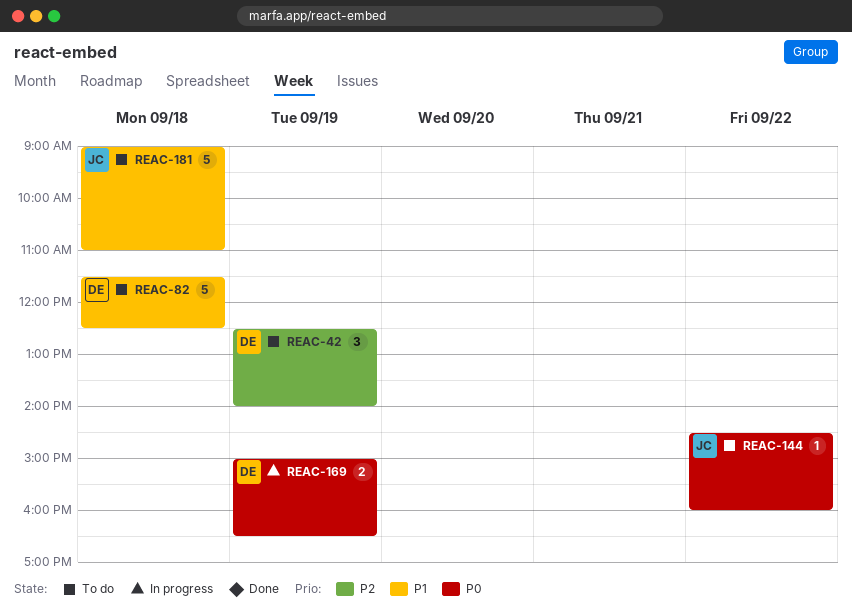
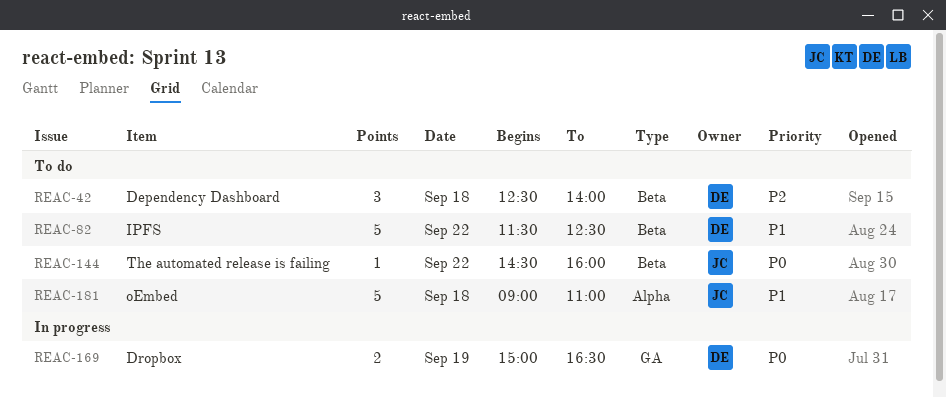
REAC-42, day: Sep 19 -> Sep 18
REAC-82, day: Sep 18 -> Sep 22

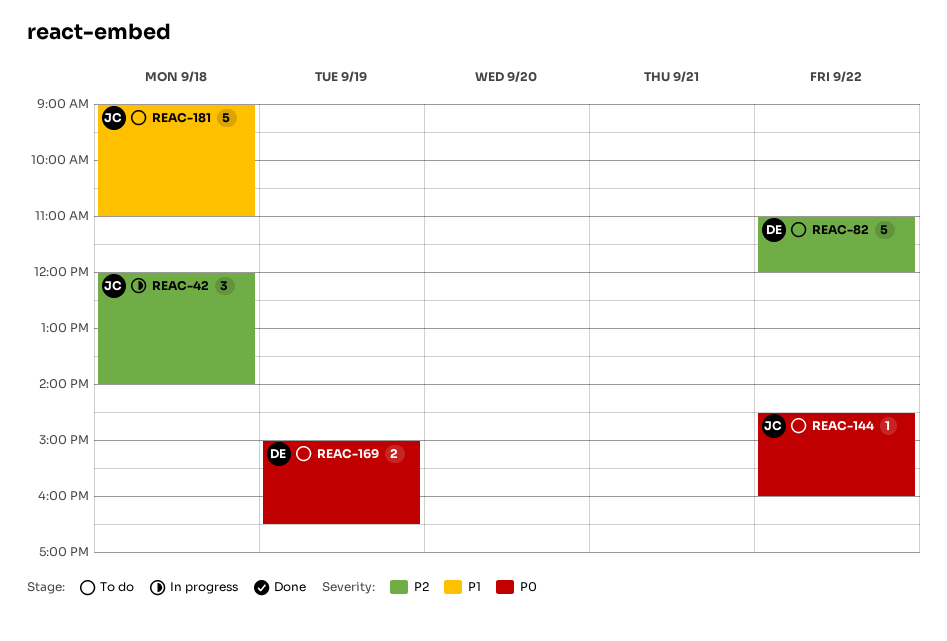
REAC-42, status: To do -> In progress
REAC-42, owner: DE -> JC
REAC-42, begins: 12:30 -> 12:00
REAC-82, priority: P1 -> P2
REAC-82, begins: 11:30 -> 11:00
REAC-82, ends: 12:30 -> 12:00
REAC-169, status: In progress -> To do

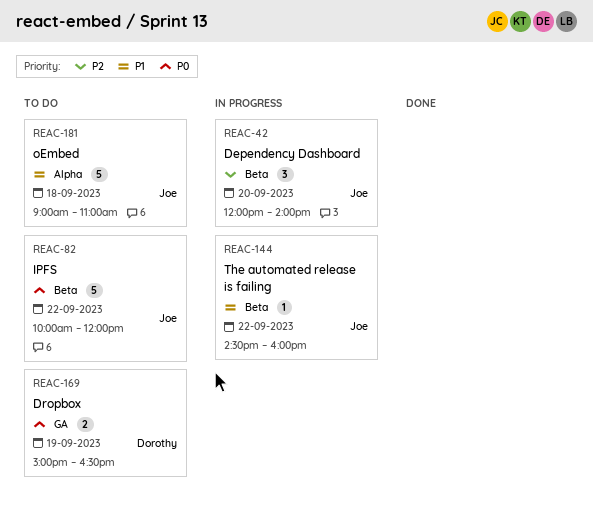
REAC-42, day: Sep 18 -> Sep 20
REAC-82, owner: Dorothy -> Joe
REAC-82, priority: P2 -> P0
REAC-82, begins: 11:00 -> 10:00
REAC-144, status: To do -> In progress
REAC-144, priority: P0 -> P1

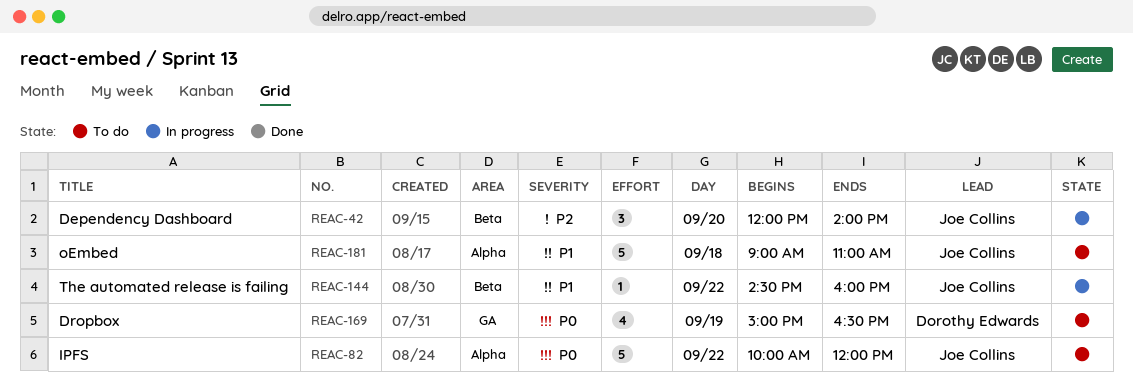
REAC-82, label: Beta -> Alpha
REAC-169, estimate: 2 -> 4

